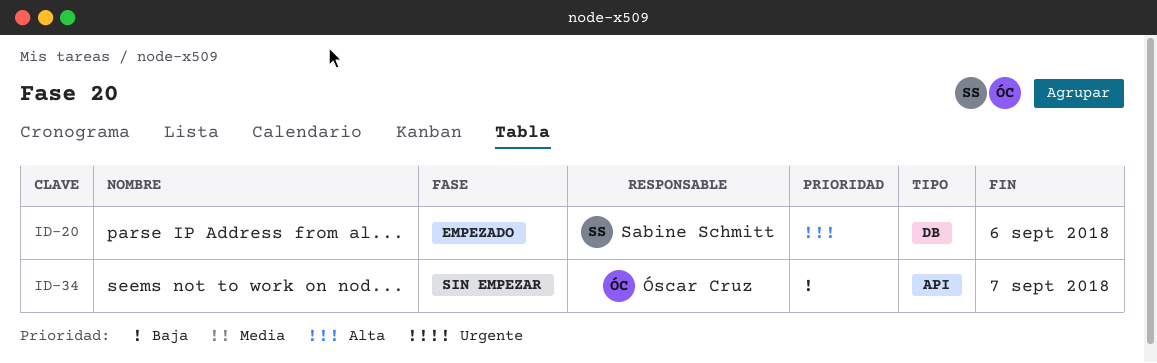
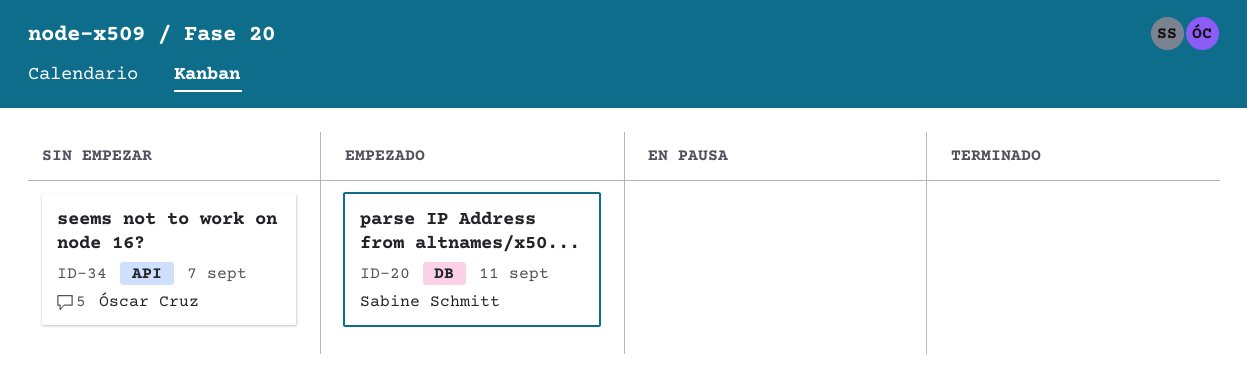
ID-20, due: Sep 6 -> Sep 11

